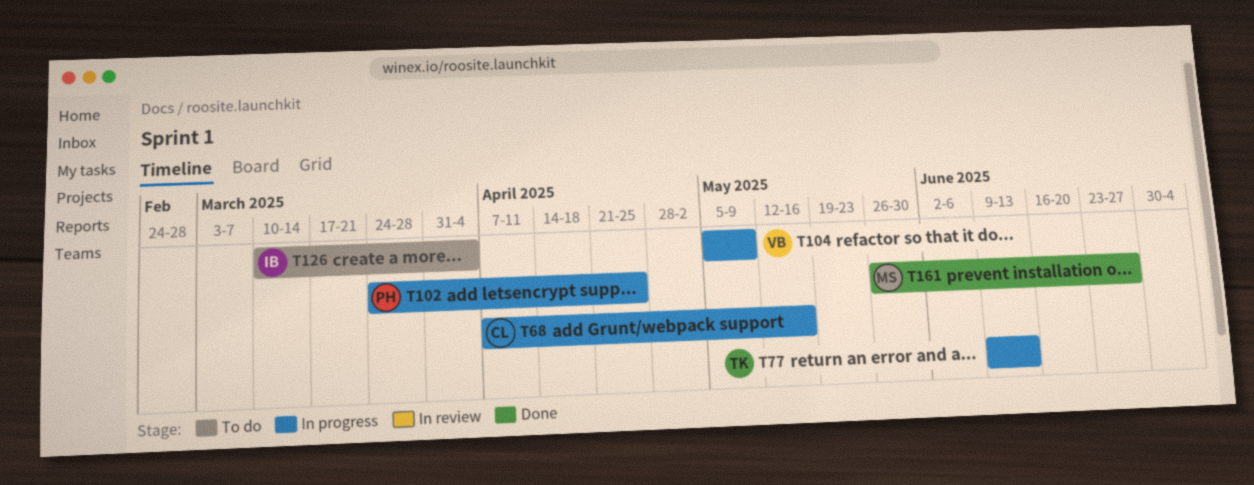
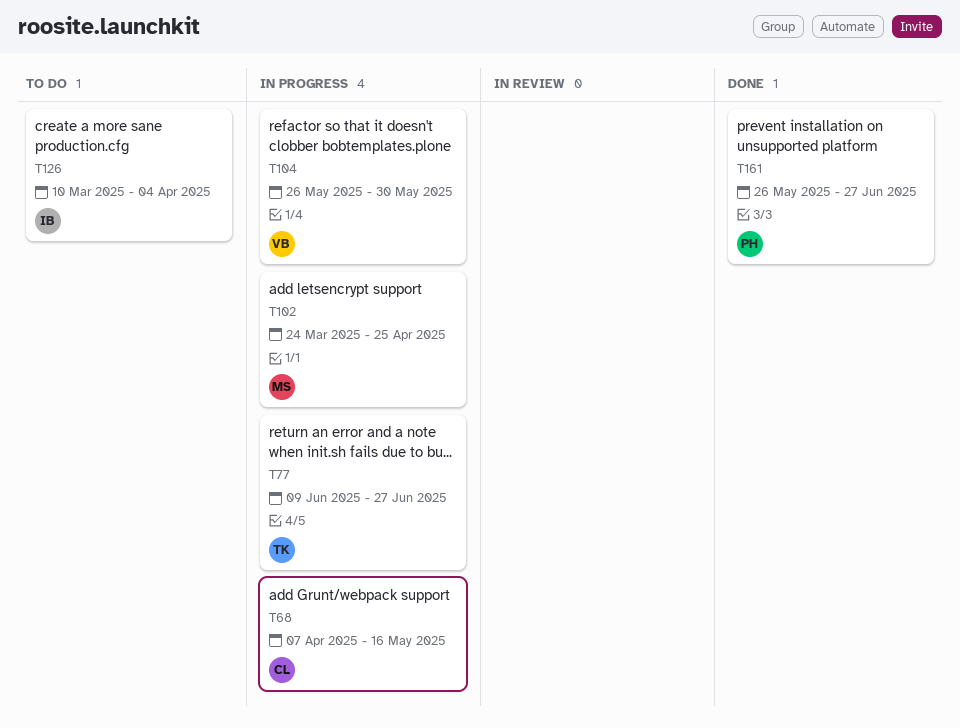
T77, due: Jun 13 -> Jun 27
T102, owner: PH -> MS
T104, start: May 5 -> May 26
T104, due: May 9 -> May 30
T161, owner: MS -> PH

